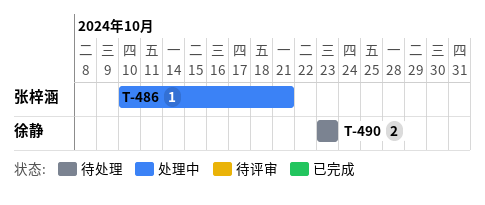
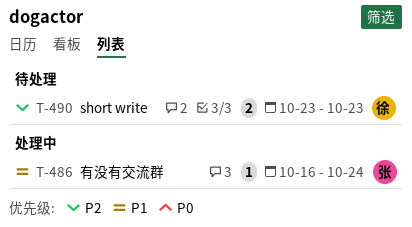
T-486, start: Oct 10 -> Oct 16
T-486, due: Oct 21 -> Oct 24

